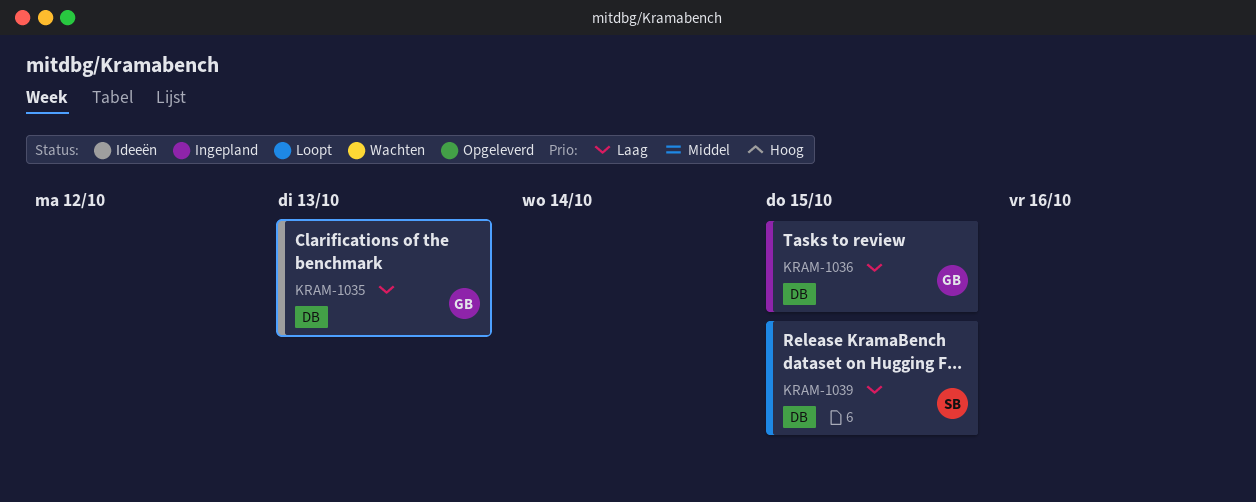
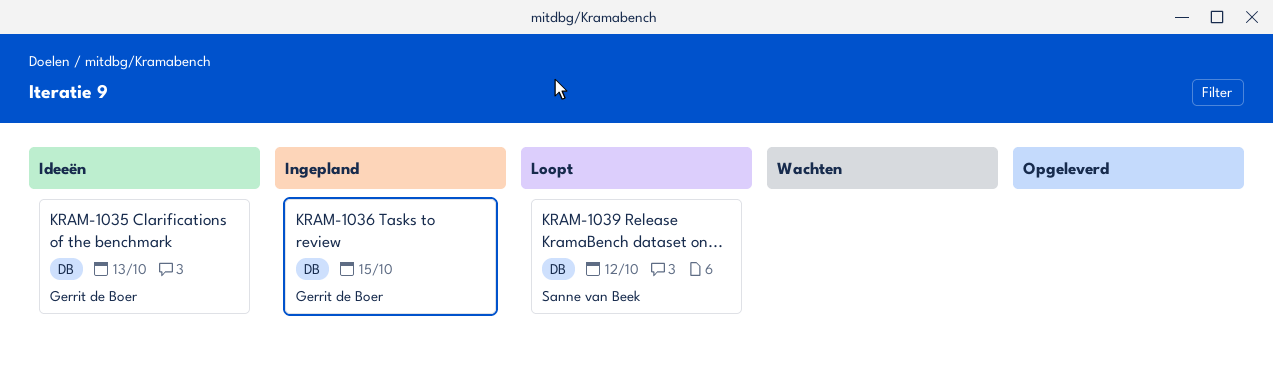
KRAM-1039, due: Oct 15 -> Oct 12

